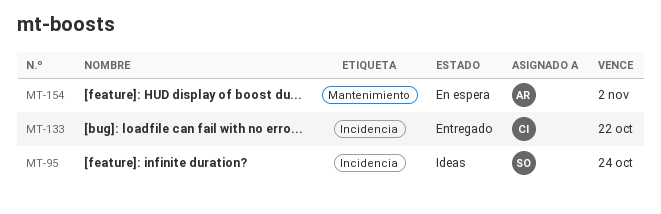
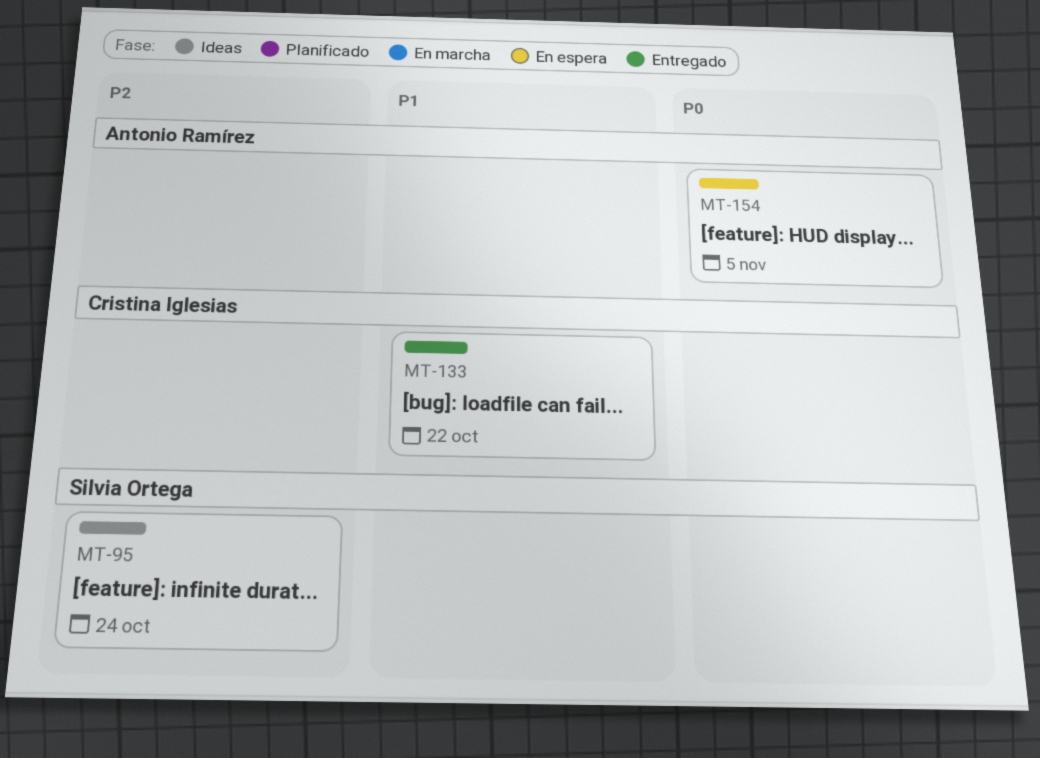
MT-154, due: Nov 2 -> Nov 5

